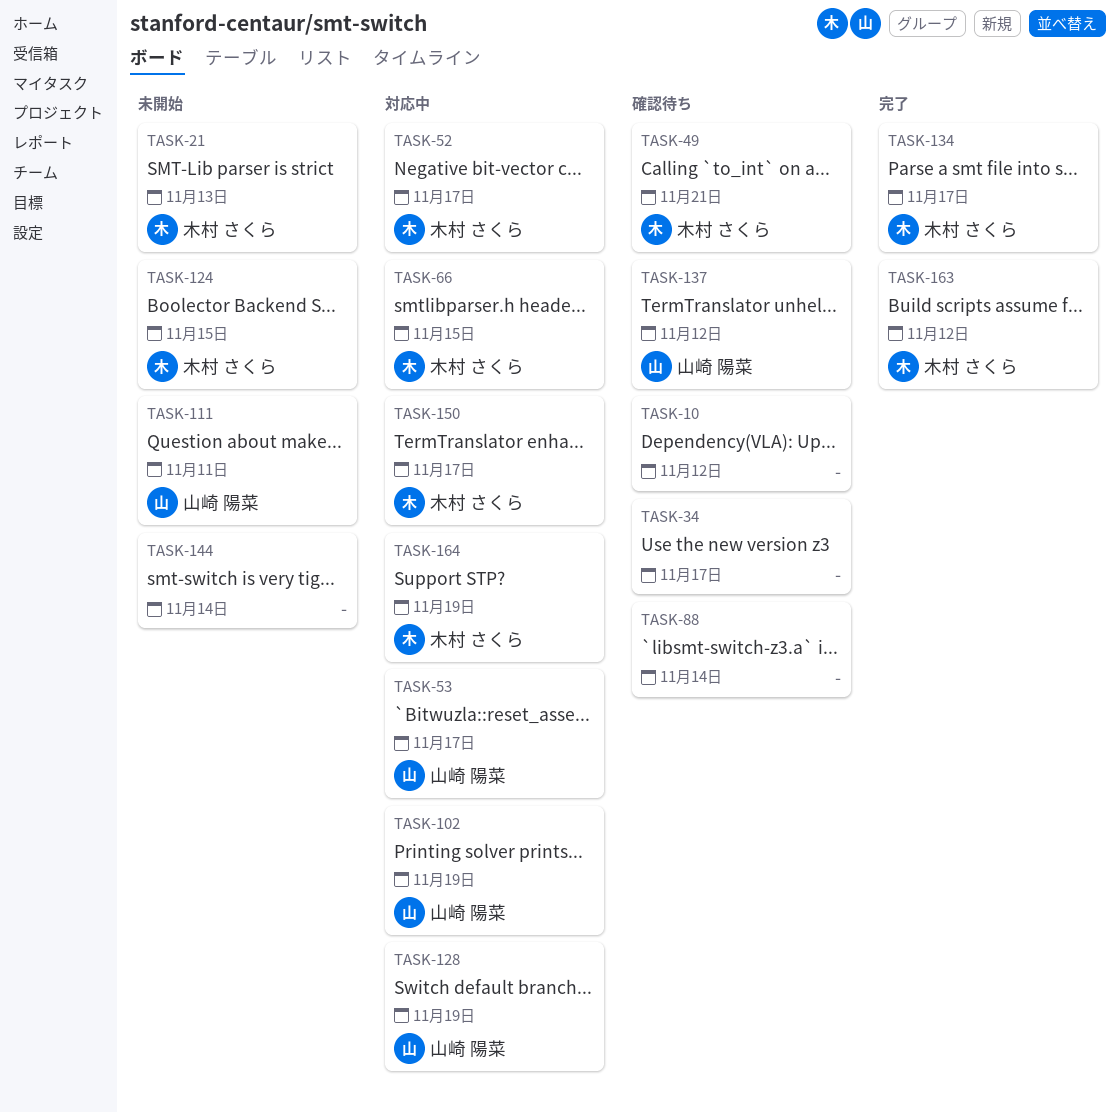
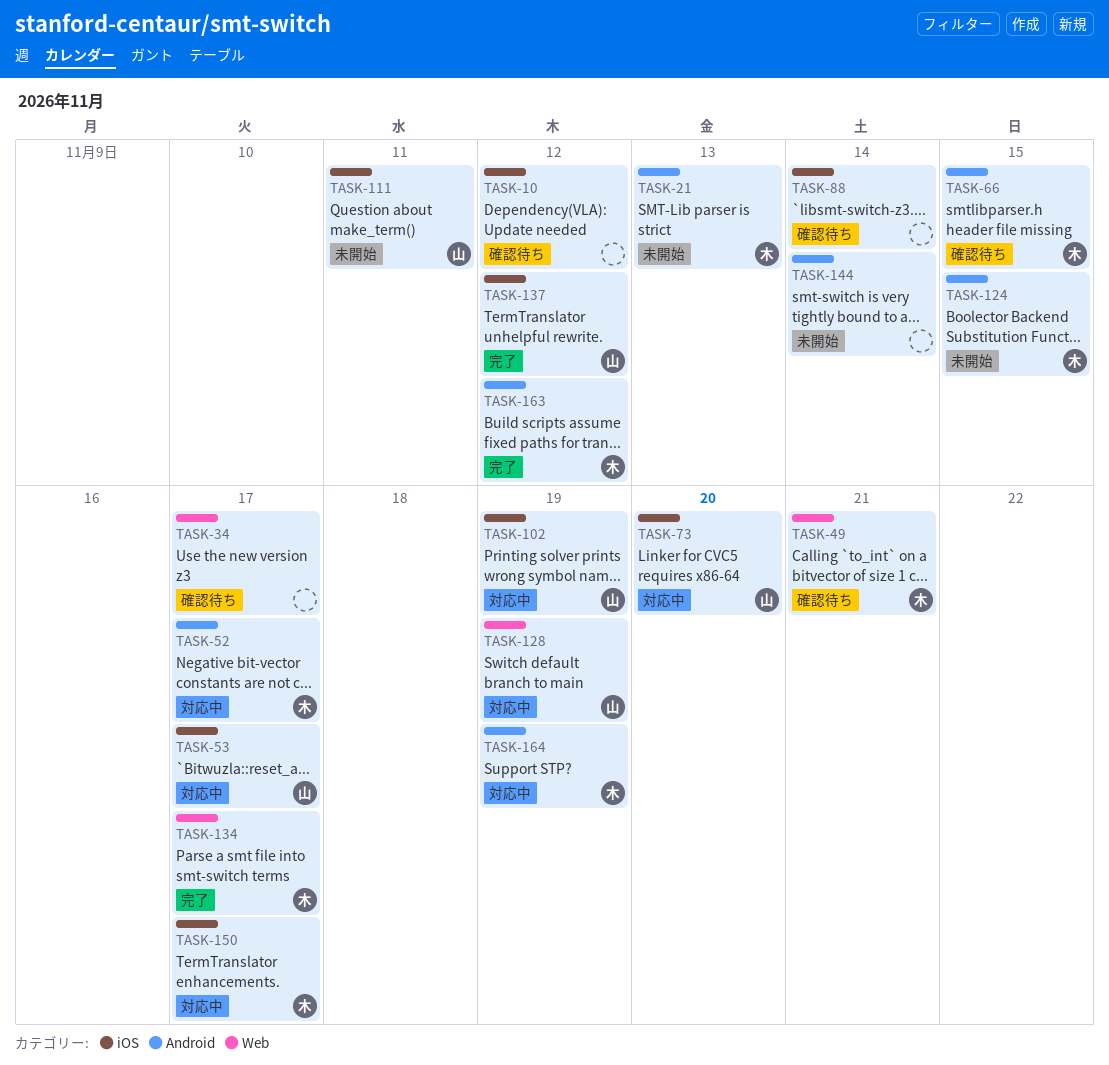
TASK-66, status: 対応中 -> 確認待ち
TASK-73: none -> present
TASK-137, status: 確認待ち -> 完了

